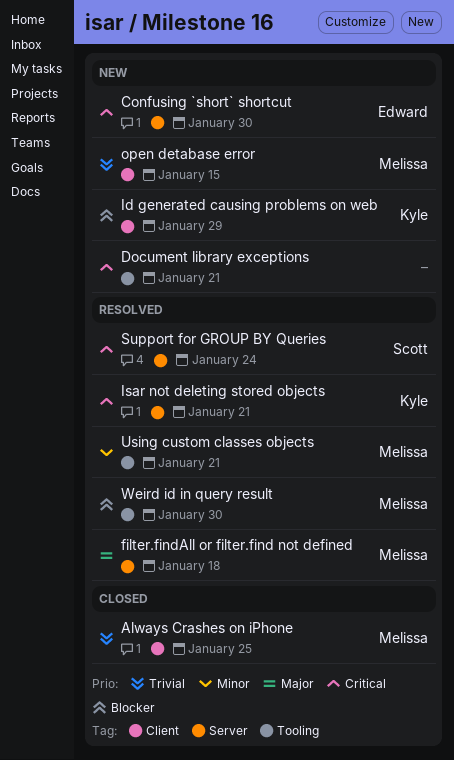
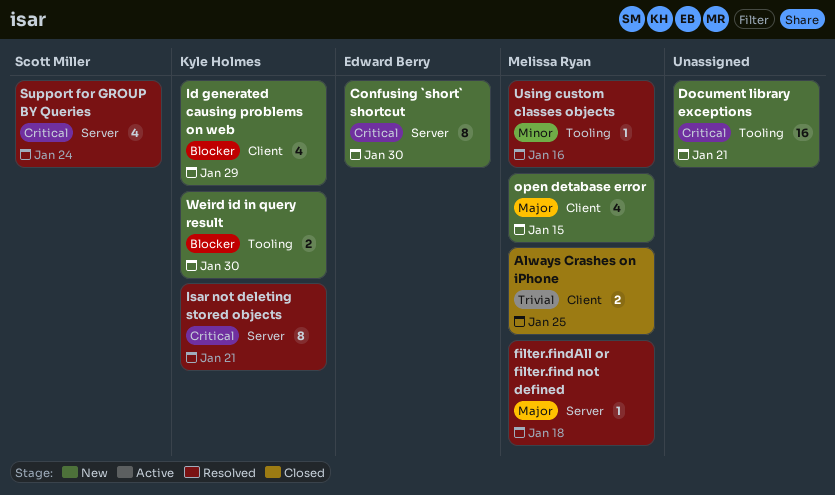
open detabase error, priority: Trivial -> Major
Using custom classes objects, due: Jan 21 -> Jan 16
Weird id in query result, status: Resolved -> New
Weird id in query result, owner: Melissa Ryan -> Kyle Holmes

